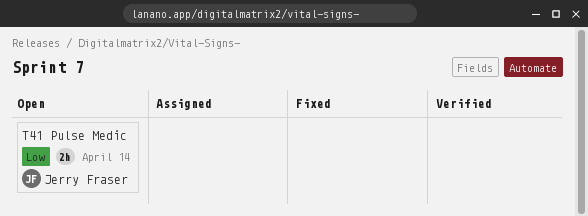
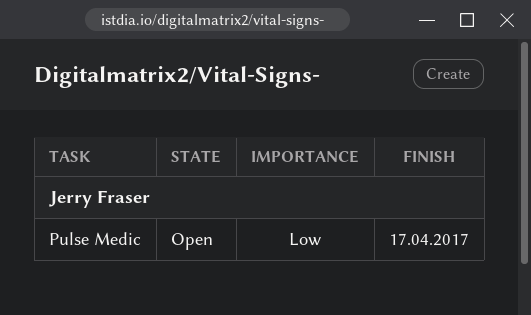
Pulse Medic, due: Apr 14 -> Apr 17

